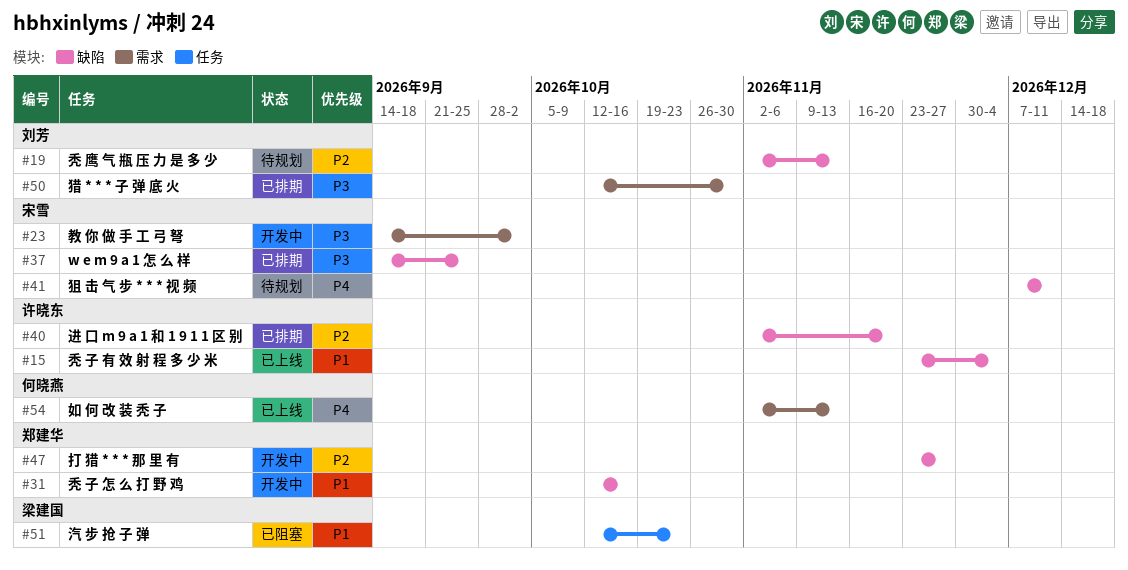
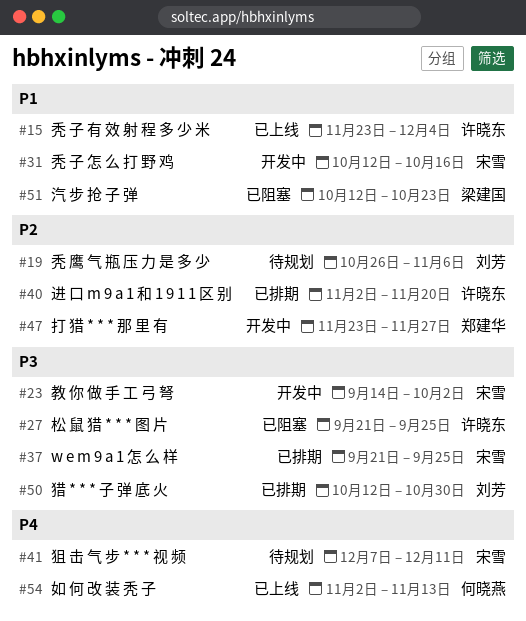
#19, start: Nov 2 -> Oct 26
#19, due: Nov 13 -> Nov 6
#27: none -> present
#31, owner: 郑建华 -> 宋雪
#37, start: Sep 14 -> Sep 21

